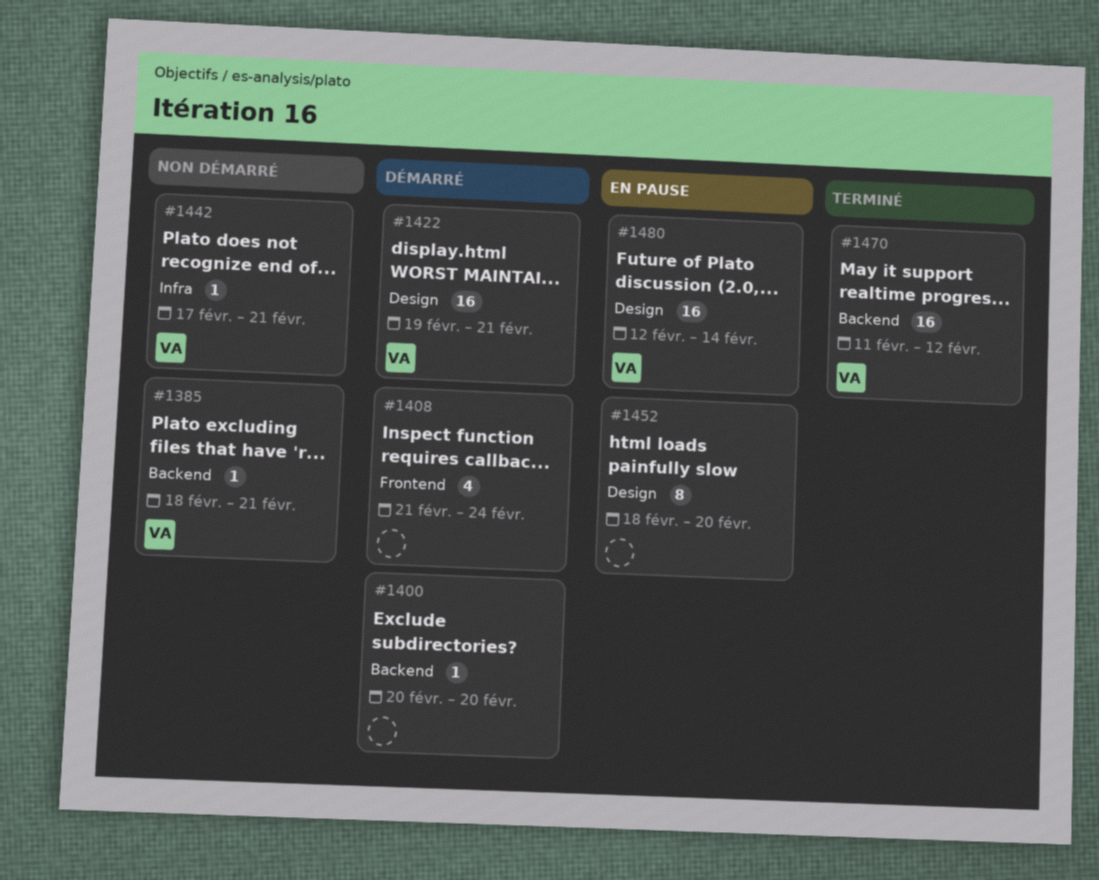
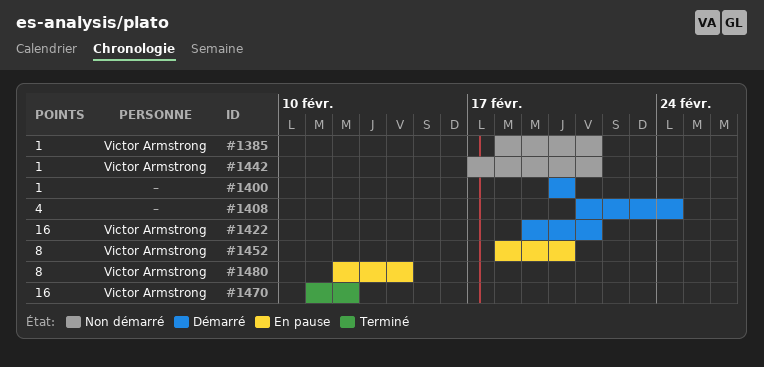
#1452, owner: none -> Victor Armstrong
#1480, estimate: 16 -> 8

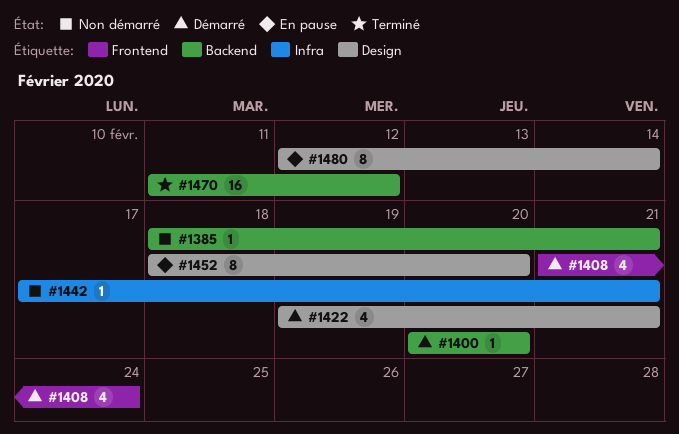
#1422, estimate: 16 -> 4

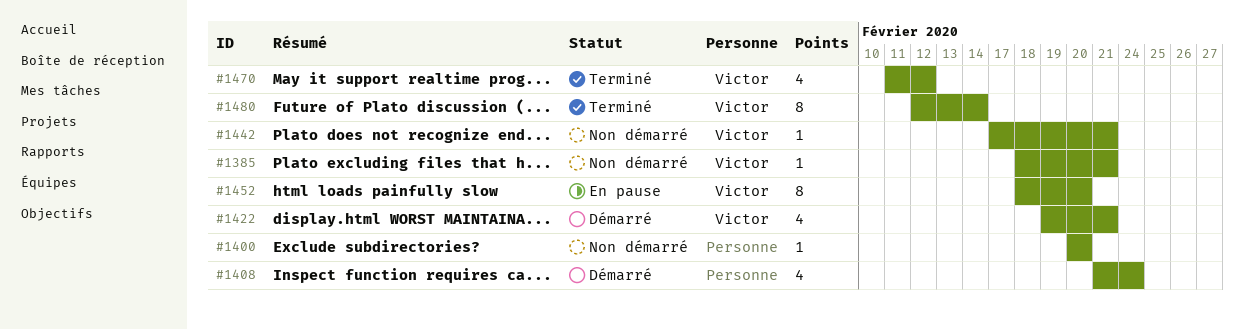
#1400, status: Démarré -> Non démarré
#1470, estimate: 16 -> 4
#1480, status: En pause -> Terminé

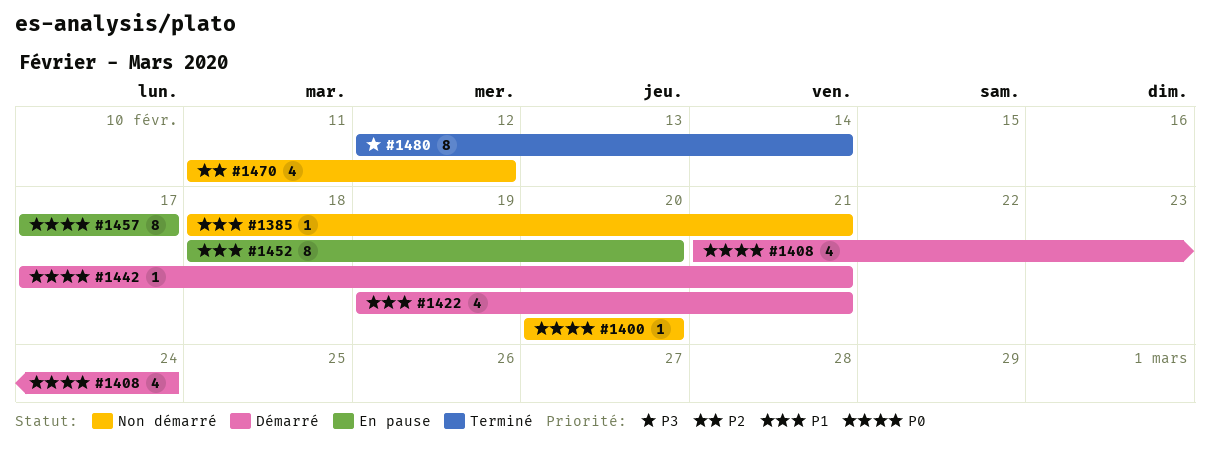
#1442, status: Non démarré -> Démarré
#1457: none -> present
#1470, status: Terminé -> Non démarré

